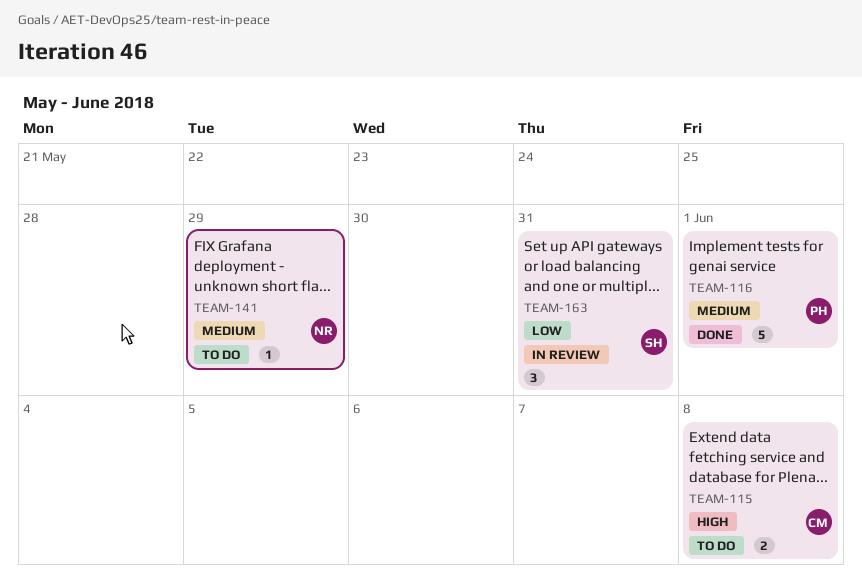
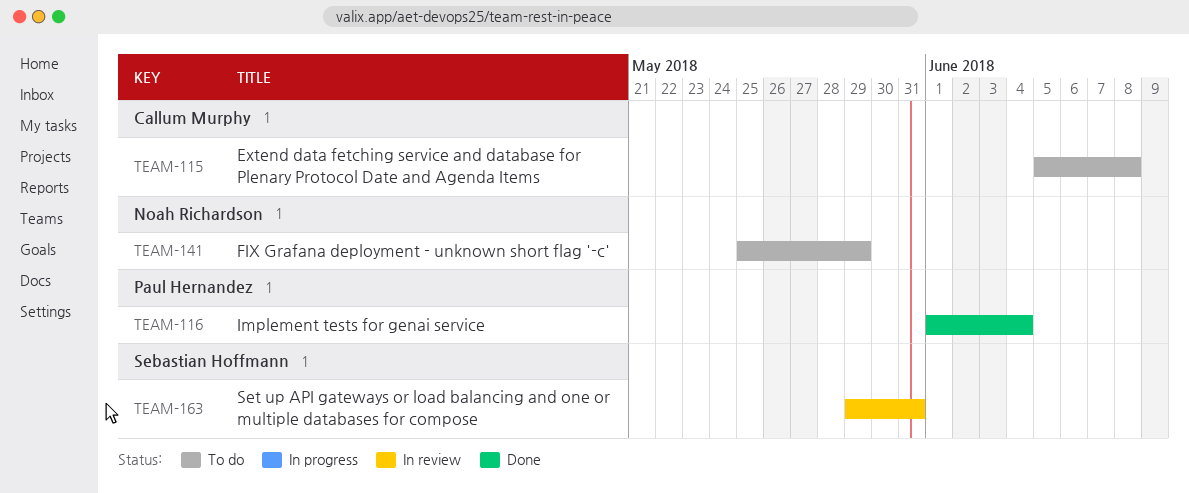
TEAM-116, due: Jun 1 -> Jun 4

